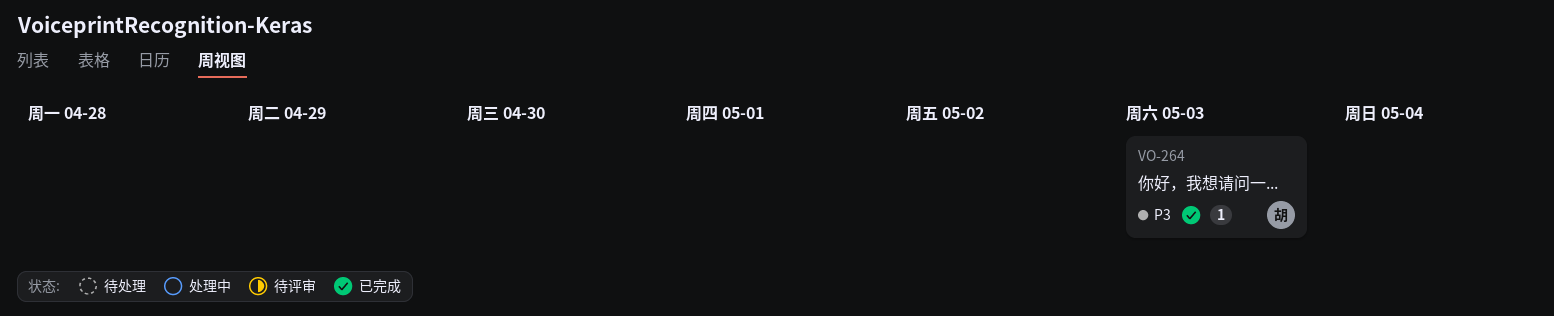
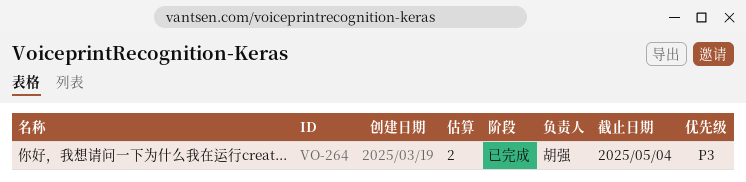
VO-264, estimate: 1 -> 2
VO-264, due: May 3 -> May 4

